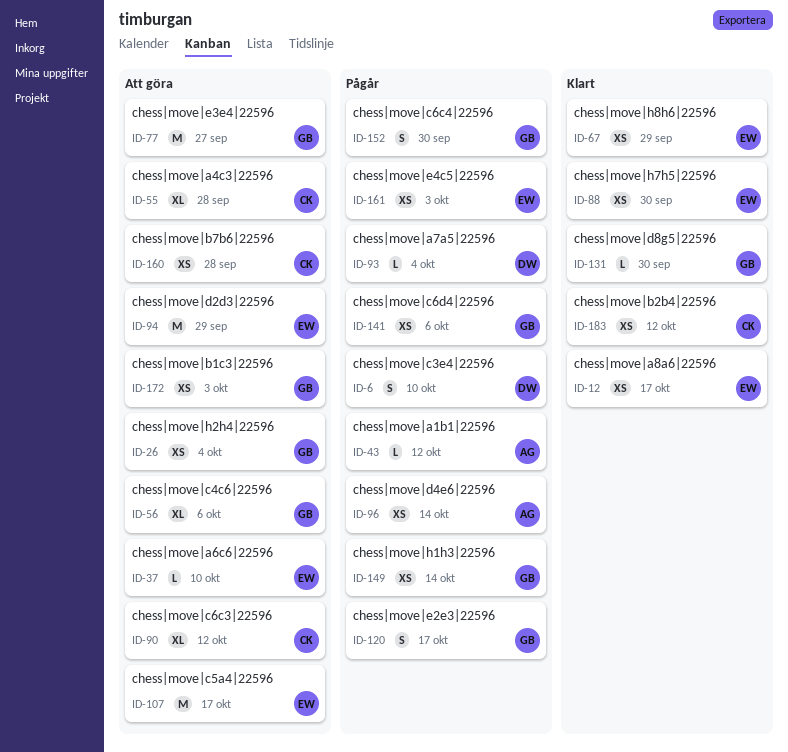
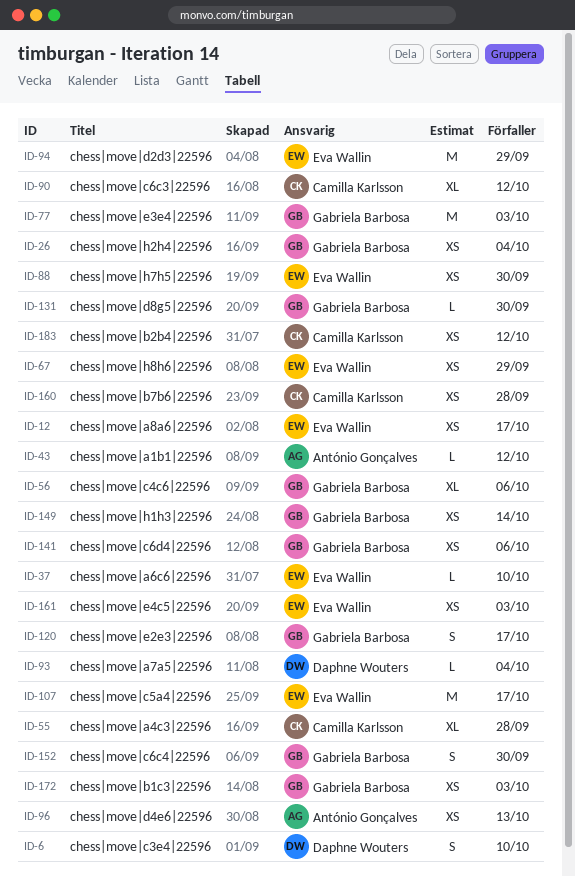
ID-77, due: Sep 27 -> Oct 3
ID-96, due: Oct 14 -> Oct 13

